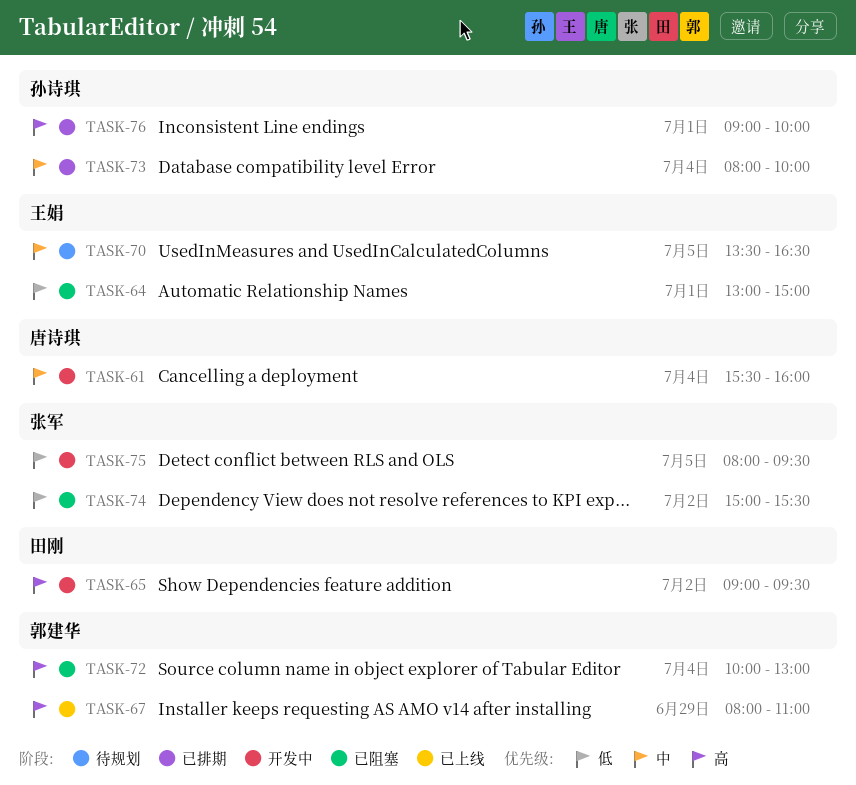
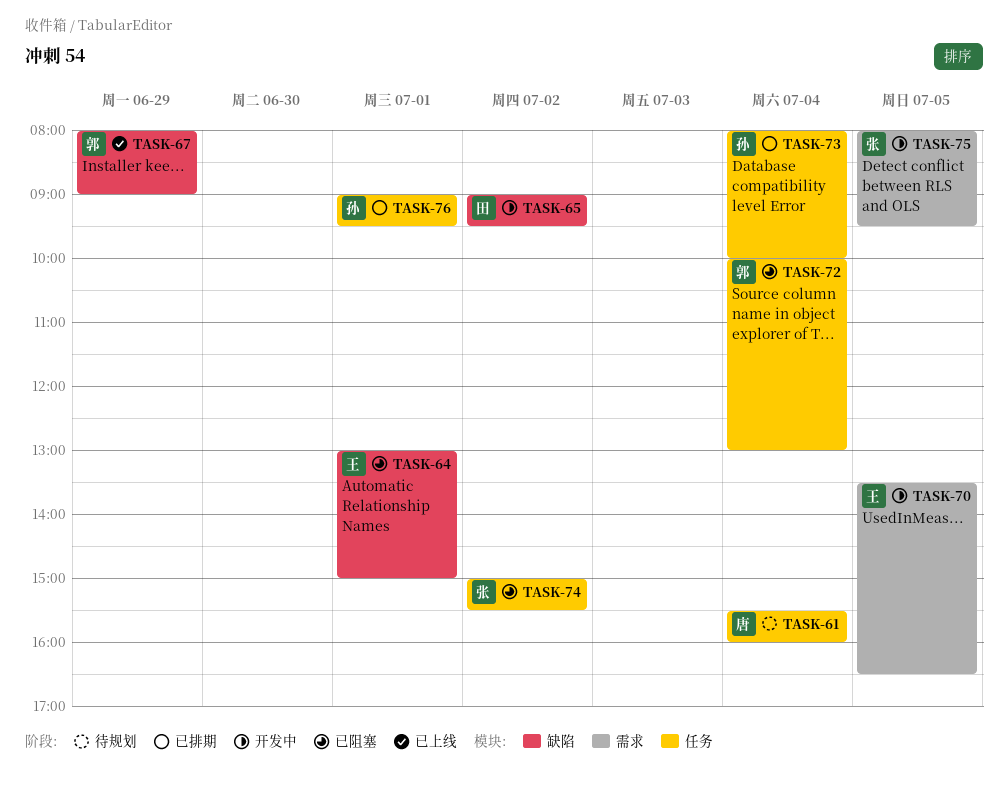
TASK-61, status: 开发中 -> 待规划
TASK-67, ends: 11:00 -> 09:00
TASK-70, status: 待规划 -> 开发中
TASK-76, ends: 10:00 -> 09:30

